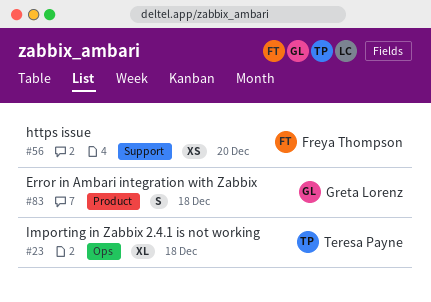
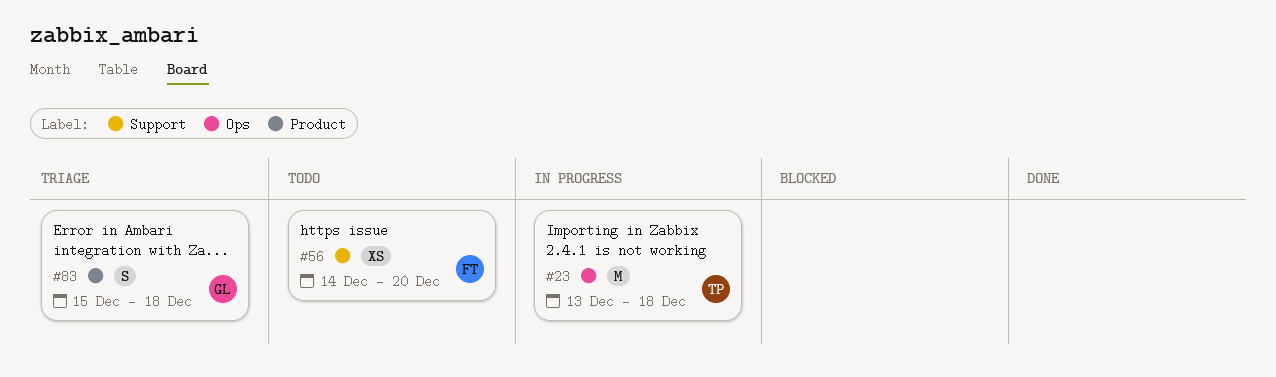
#23, estimate: XL -> M

